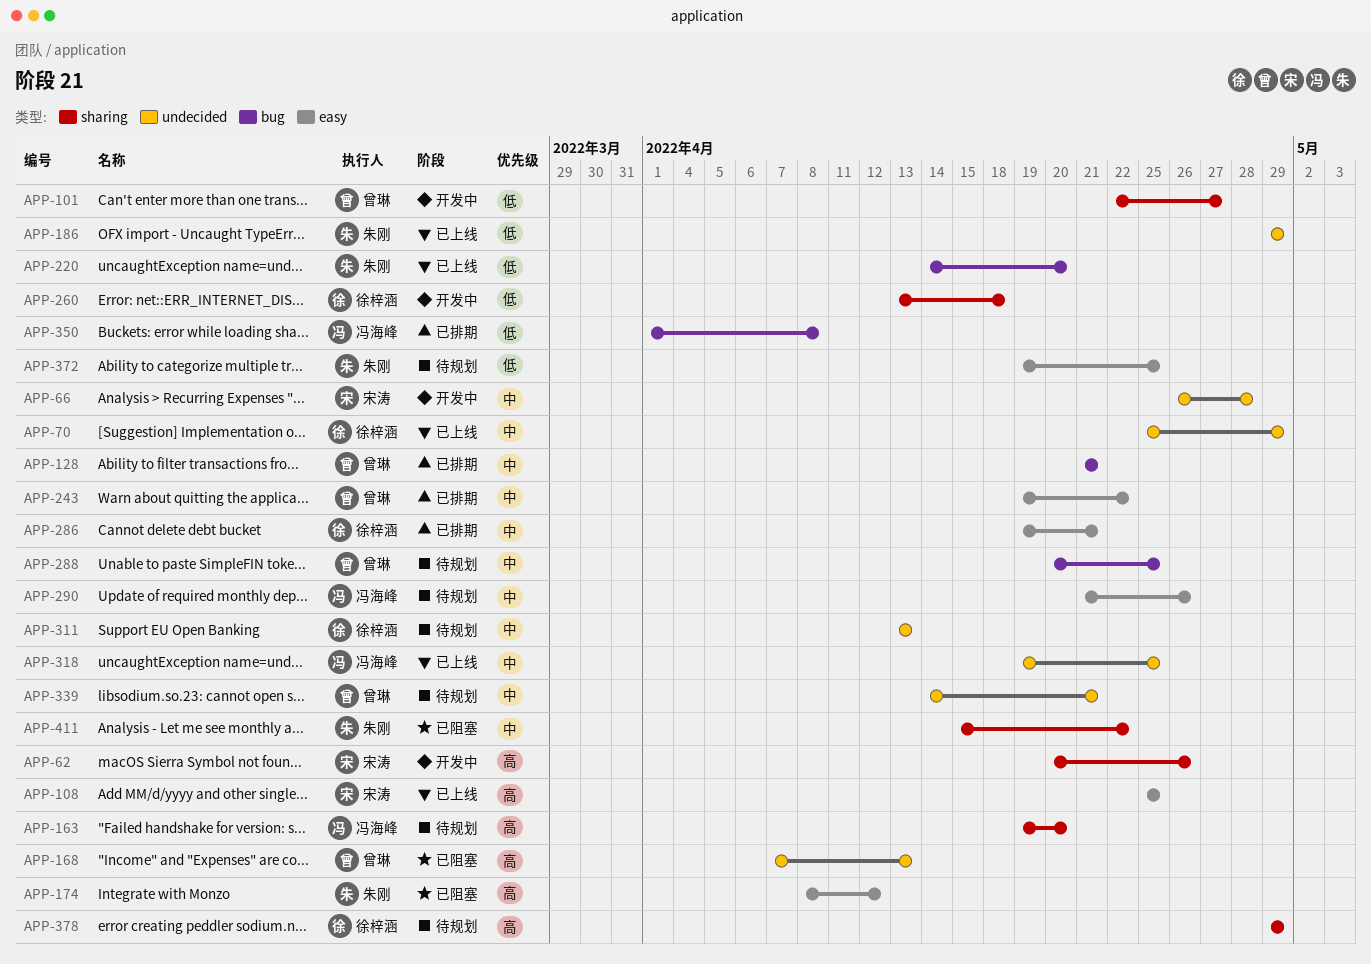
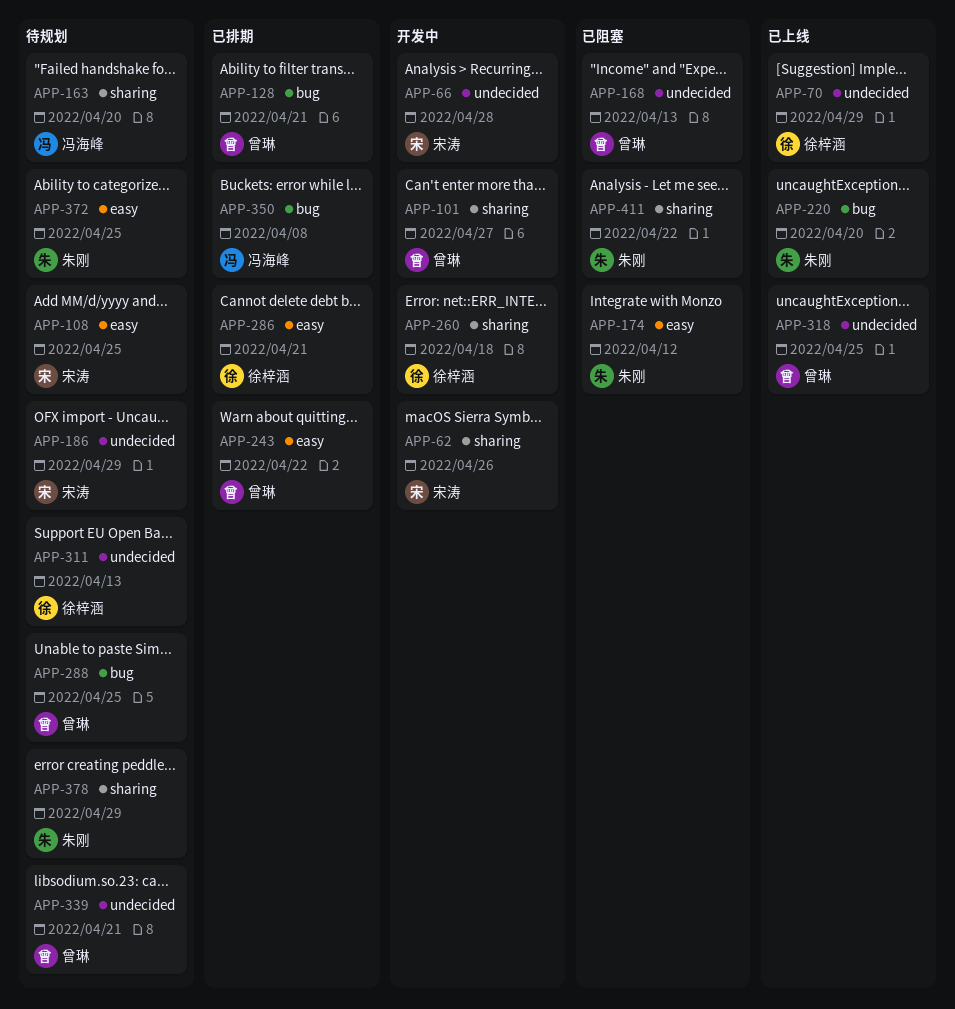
APP-108, status: 已上线 -> 待规划
APP-186, status: 已上线 -> 待规划
APP-186, owner: 朱刚 -> 宋涛
APP-290: present -> none
APP-318, owner: 冯海峰 -> 曾琳
APP-378, owner: 徐梓涵 -> 朱刚

